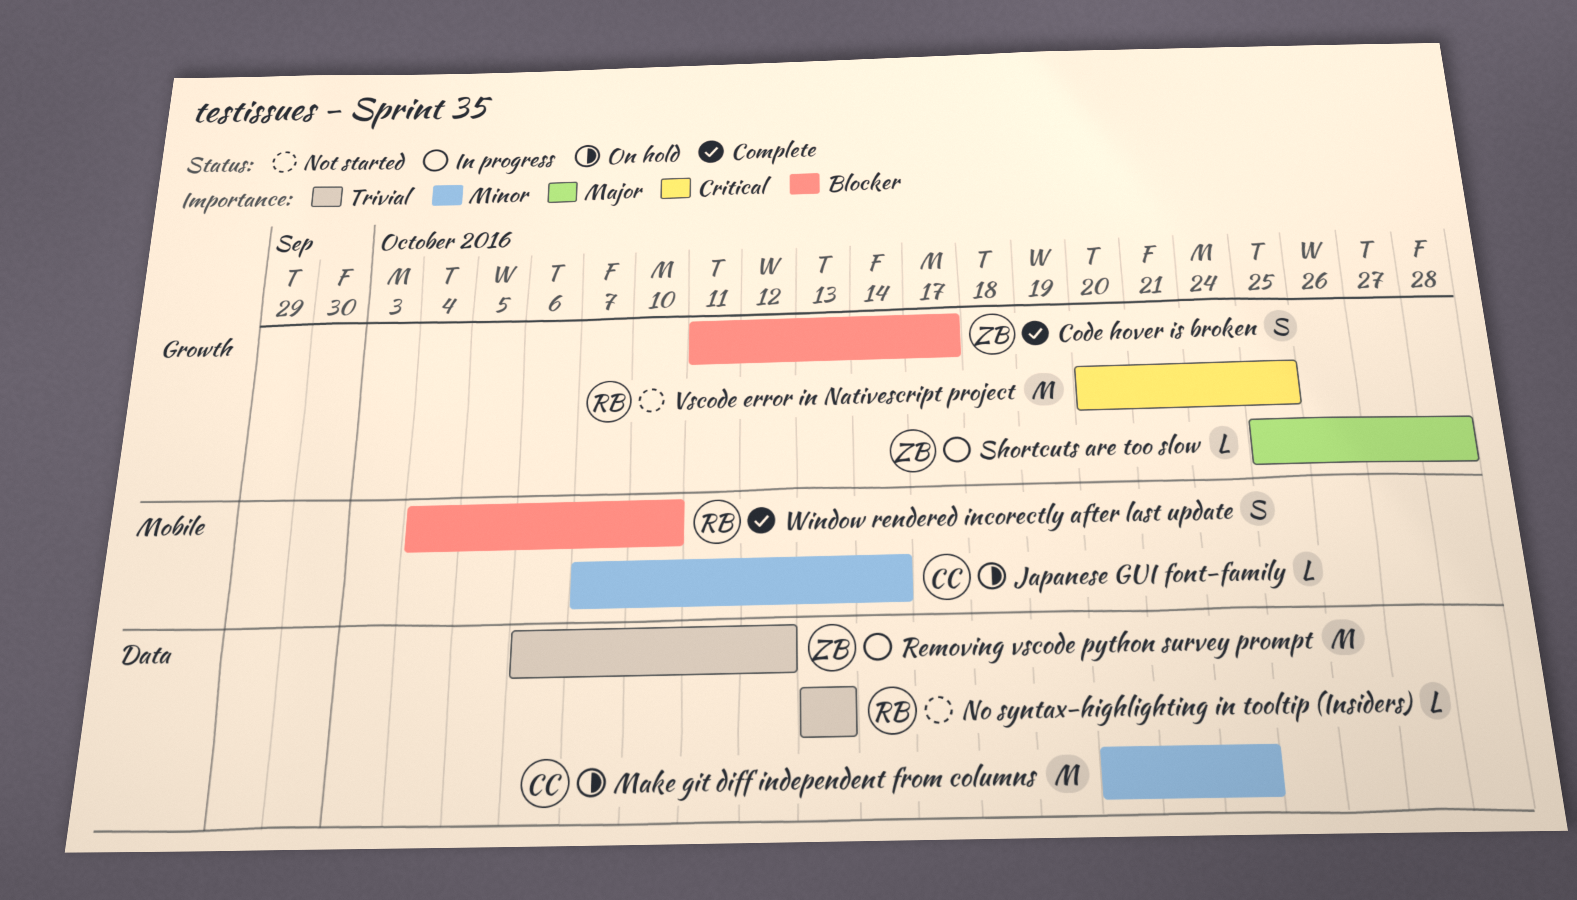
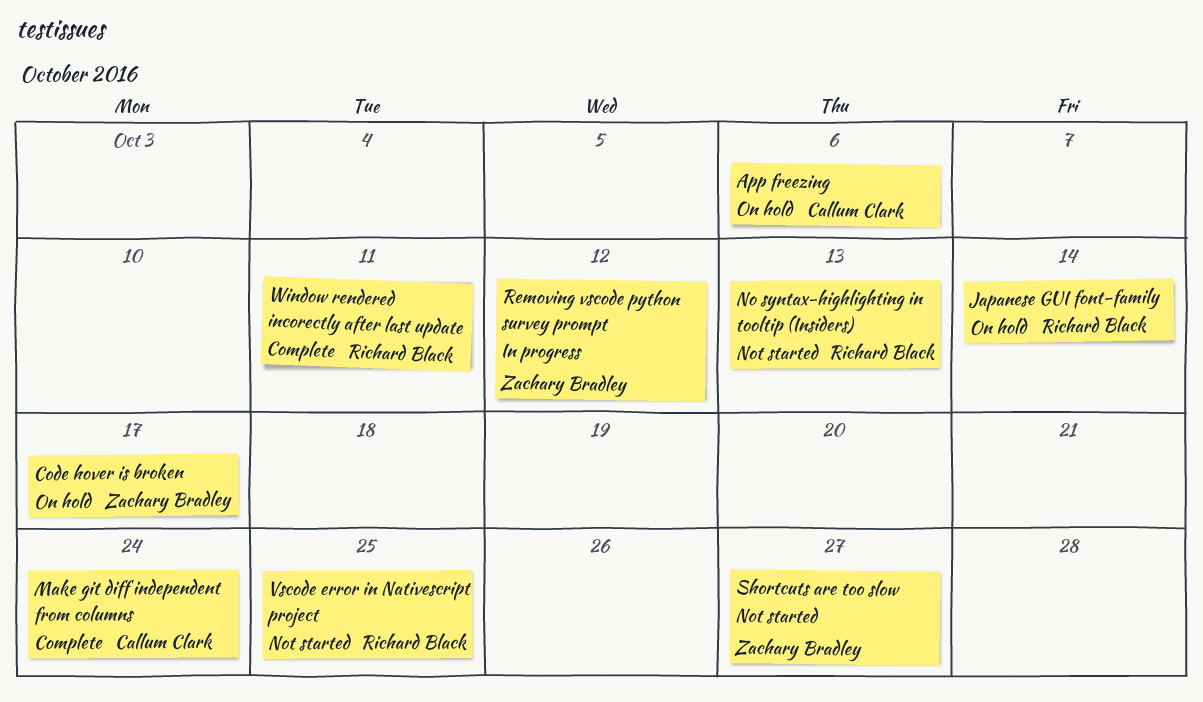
App freezing: none -> present
Code hover is broken, status: Complete -> On hold
Japanese GUI font-family, owner: Callum Clark -> Richard Black
Make git diff independent from columns, status: On hold -> Complete
Shortcuts are too slow, status: In progress -> Not started
Shortcuts are too slow, due: Oct 28 -> Oct 27
Window rendered incorectly after last update, due: Oct 10 -> Oct 11

